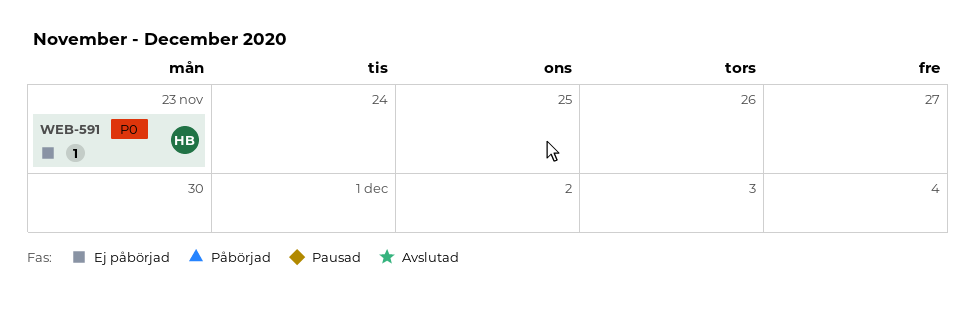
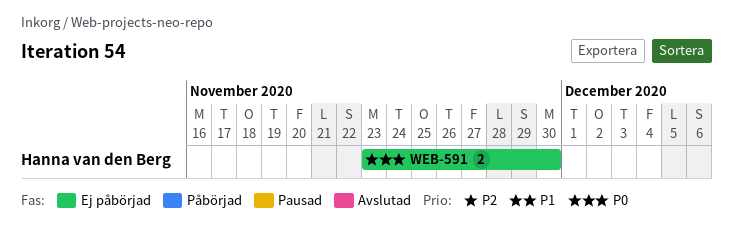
WEB-591, estimate: 1 -> 2
WEB-591, due: Nov 23 -> Nov 30

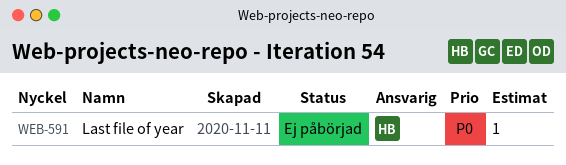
WEB-591, estimate: 2 -> 1

